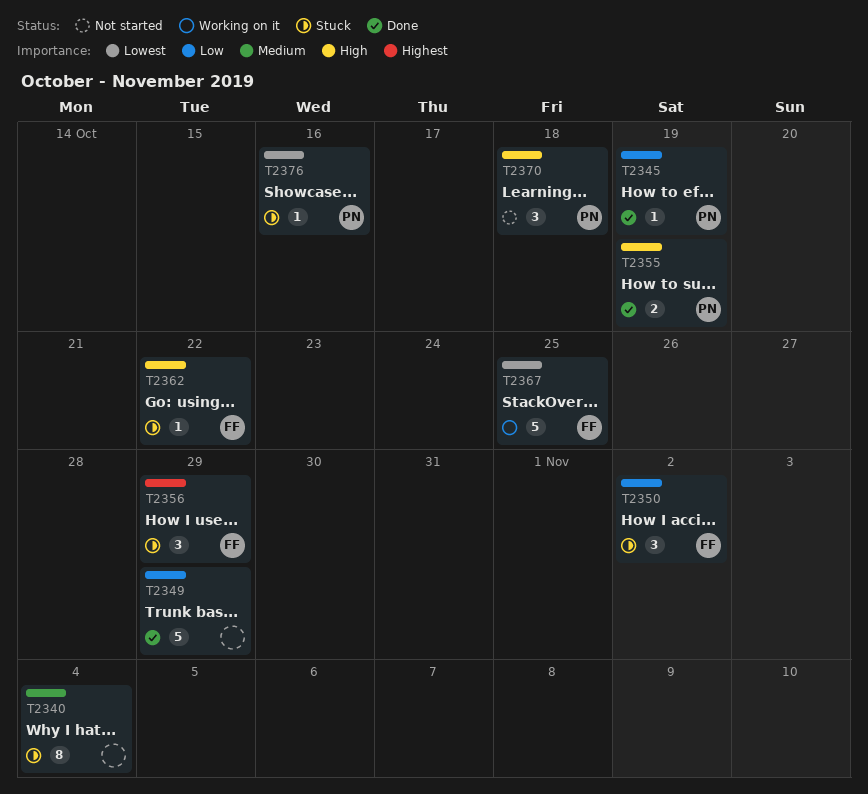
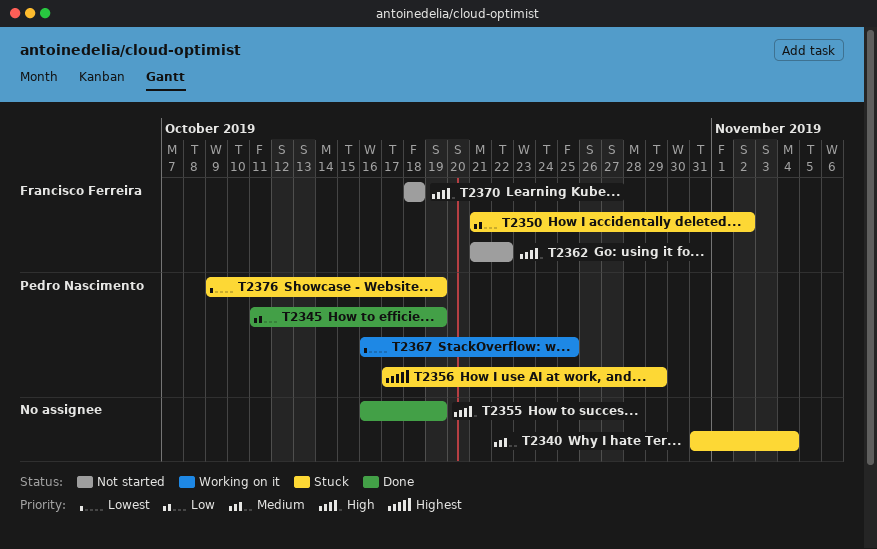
T2349: present -> none
T2355, owner: Pedro Nascimento -> none
T2356, owner: Francisco Ferreira -> Pedro Nascimento
T2362, status: Stuck -> Not started
T2367, owner: Francisco Ferreira -> Pedro Nascimento
T2370, owner: Pedro Nascimento -> Francisco Ferreira
T2376, due: Oct 16 -> Oct 19

